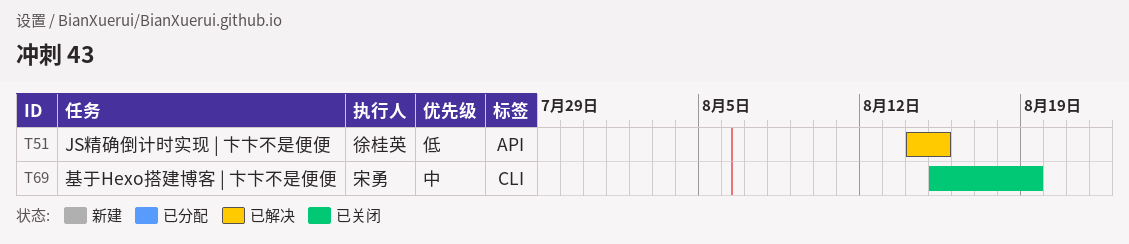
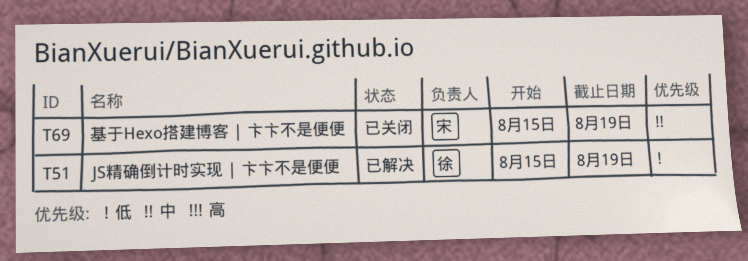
T51, start: Aug 14 -> Aug 15
T51, due: Aug 15 -> Aug 19

